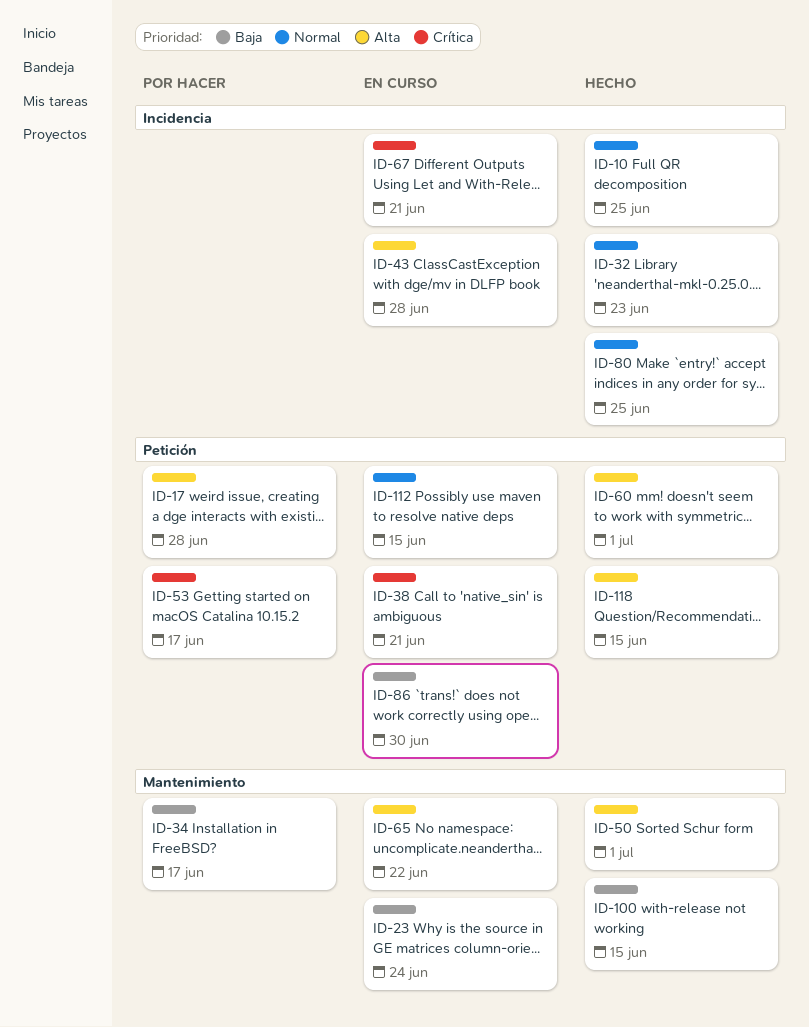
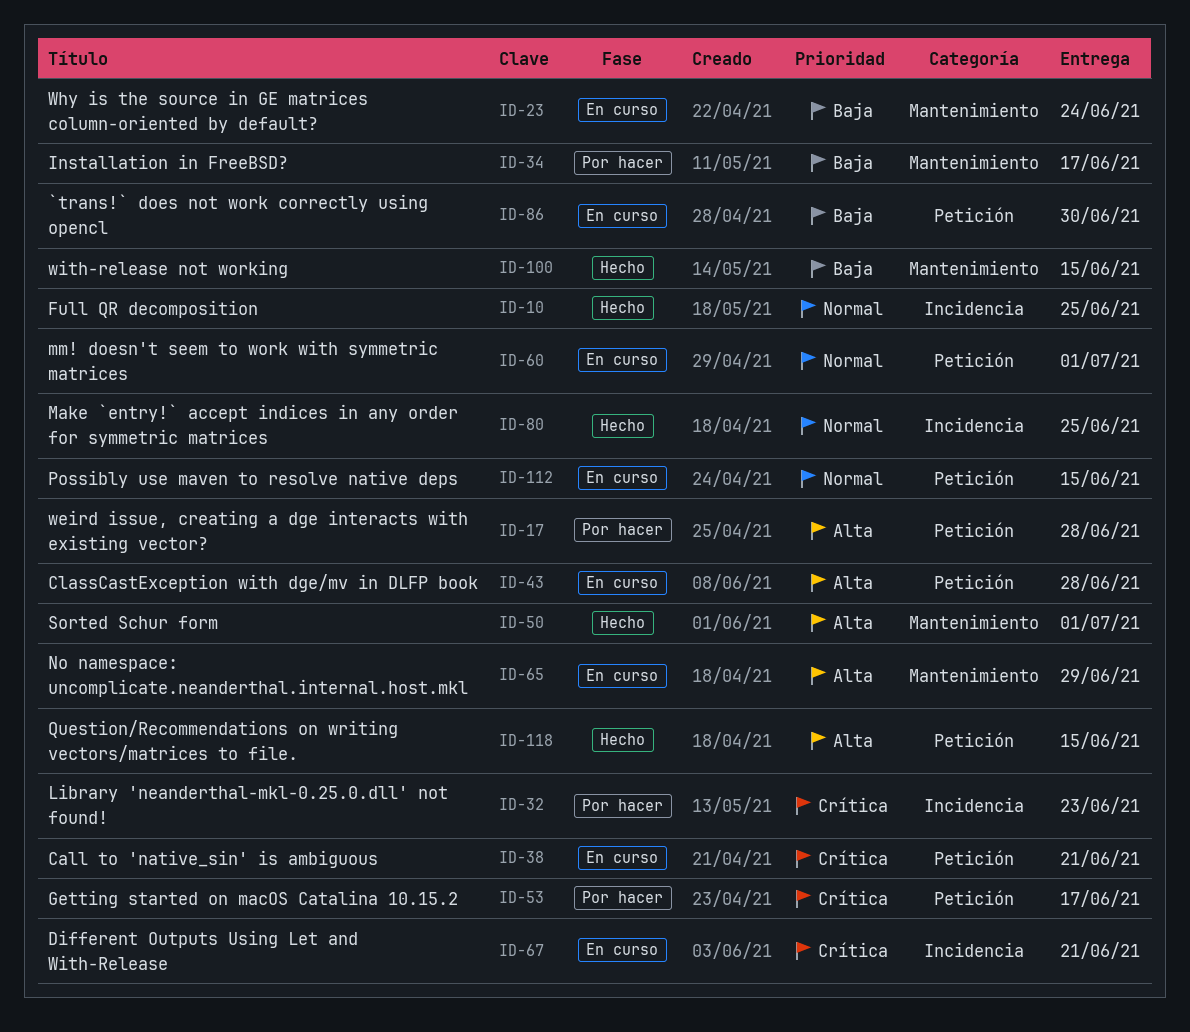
ID-32, status: Hecho -> Por hacer
ID-32, priority: Normal -> Crítica
ID-43, label: Incidencia -> Petición
ID-60, status: Hecho -> En curso
ID-60, priority: Alta -> Normal
ID-65, due: Jun 22 -> Jun 29

